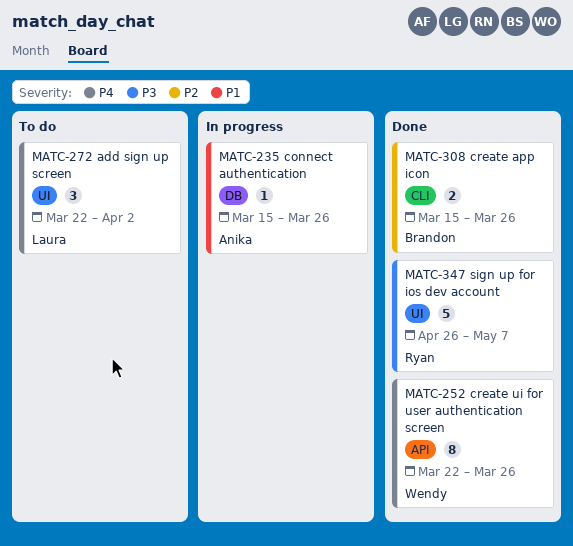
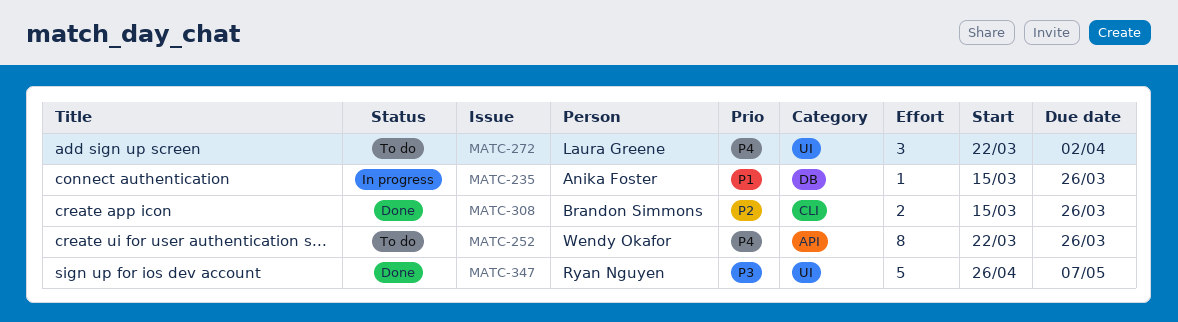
MATC-252, status: Done -> To do

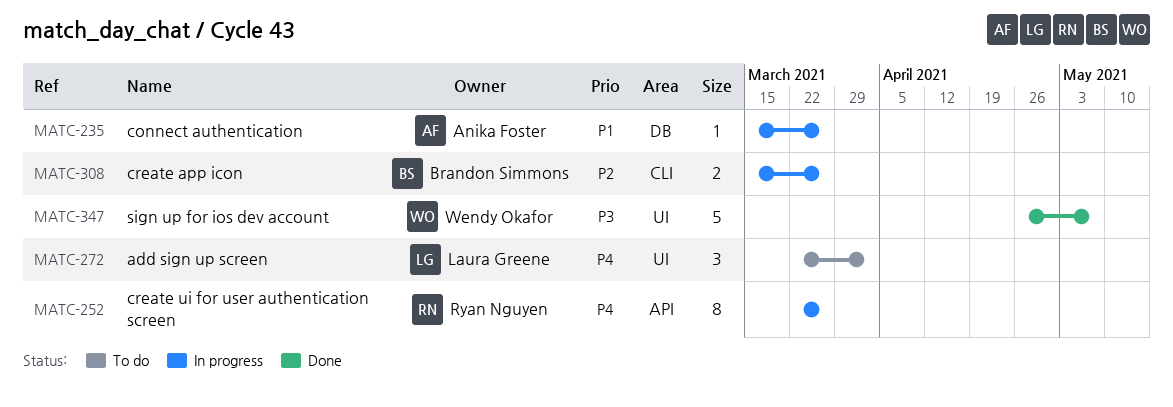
MATC-252, status: To do -> In progress
MATC-252, owner: Wendy Okafor -> Ryan Nguyen
MATC-308, status: Done -> In progress
MATC-347, owner: Ryan Nguyen -> Wendy Okafor

